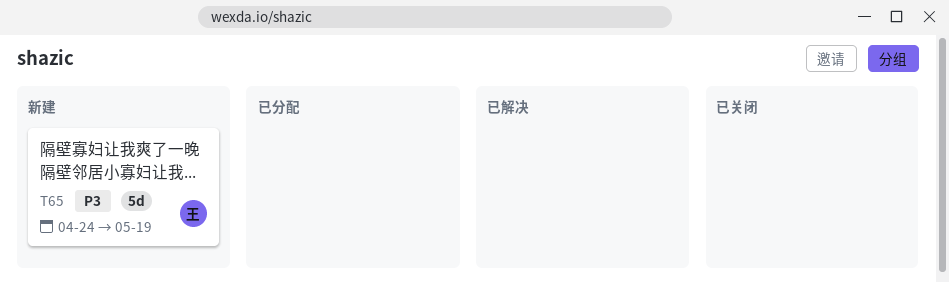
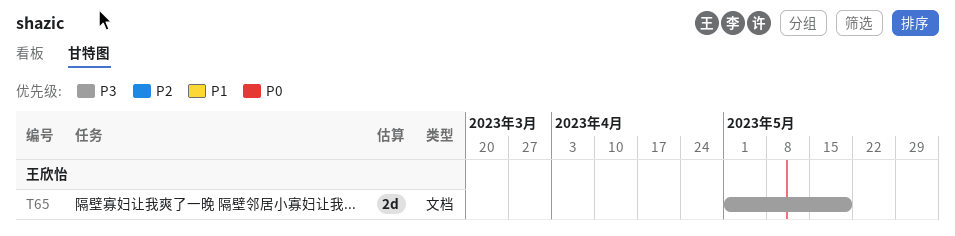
T65, estimate: 5d -> 2d
T65, start: Apr 24 -> May 1

